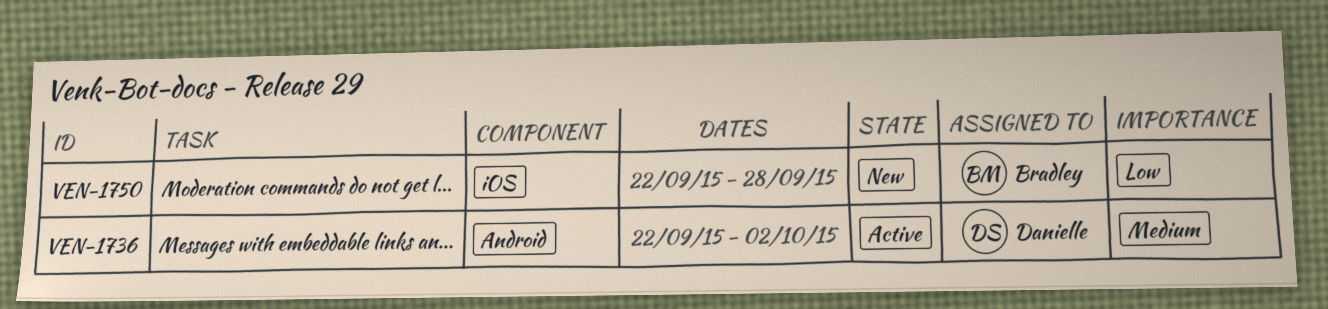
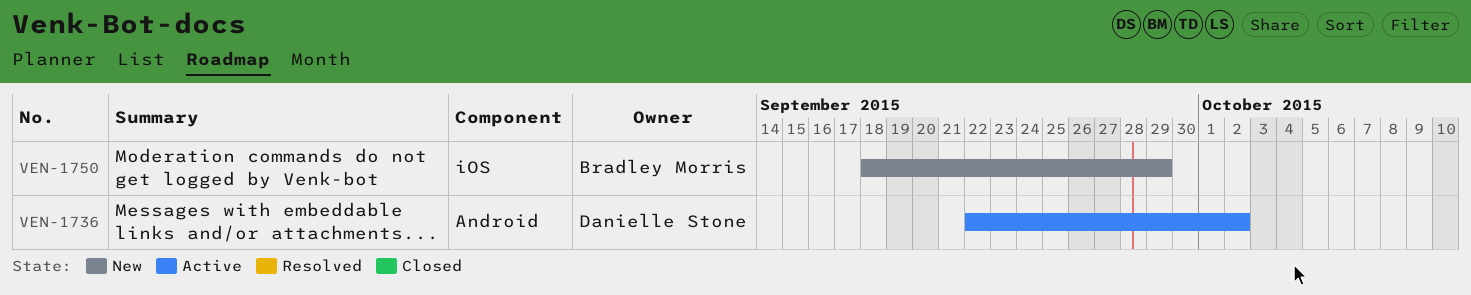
VEN-1750, start: Sep 22 -> Sep 18
VEN-1750, due: Sep 28 -> Sep 29

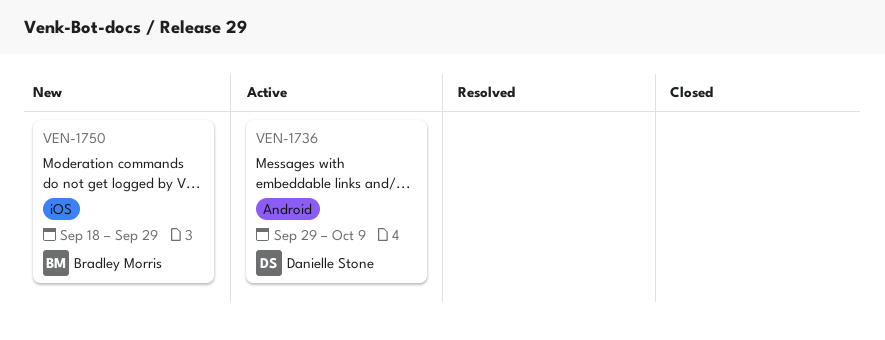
VEN-1736, start: Sep 22 -> Sep 29
VEN-1736, due: Oct 2 -> Oct 9

